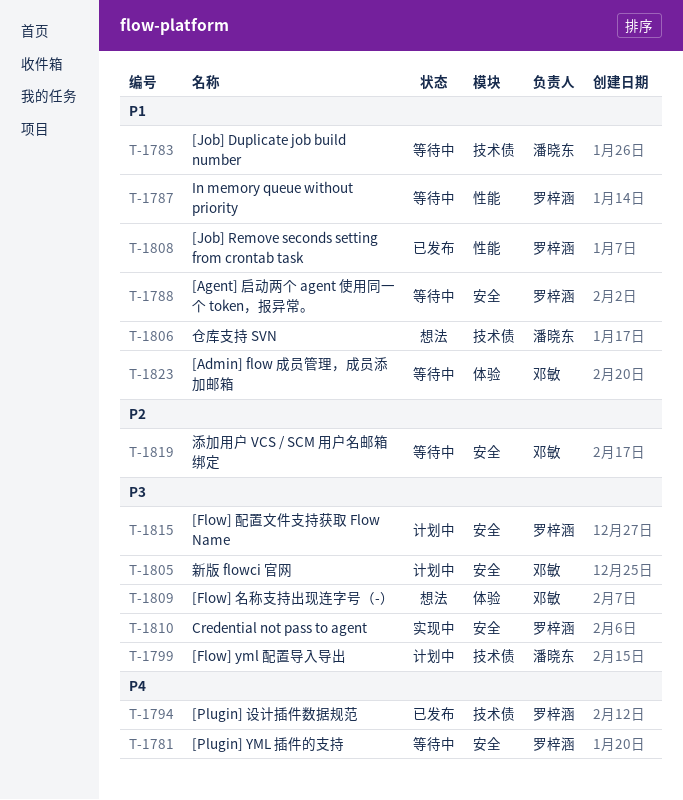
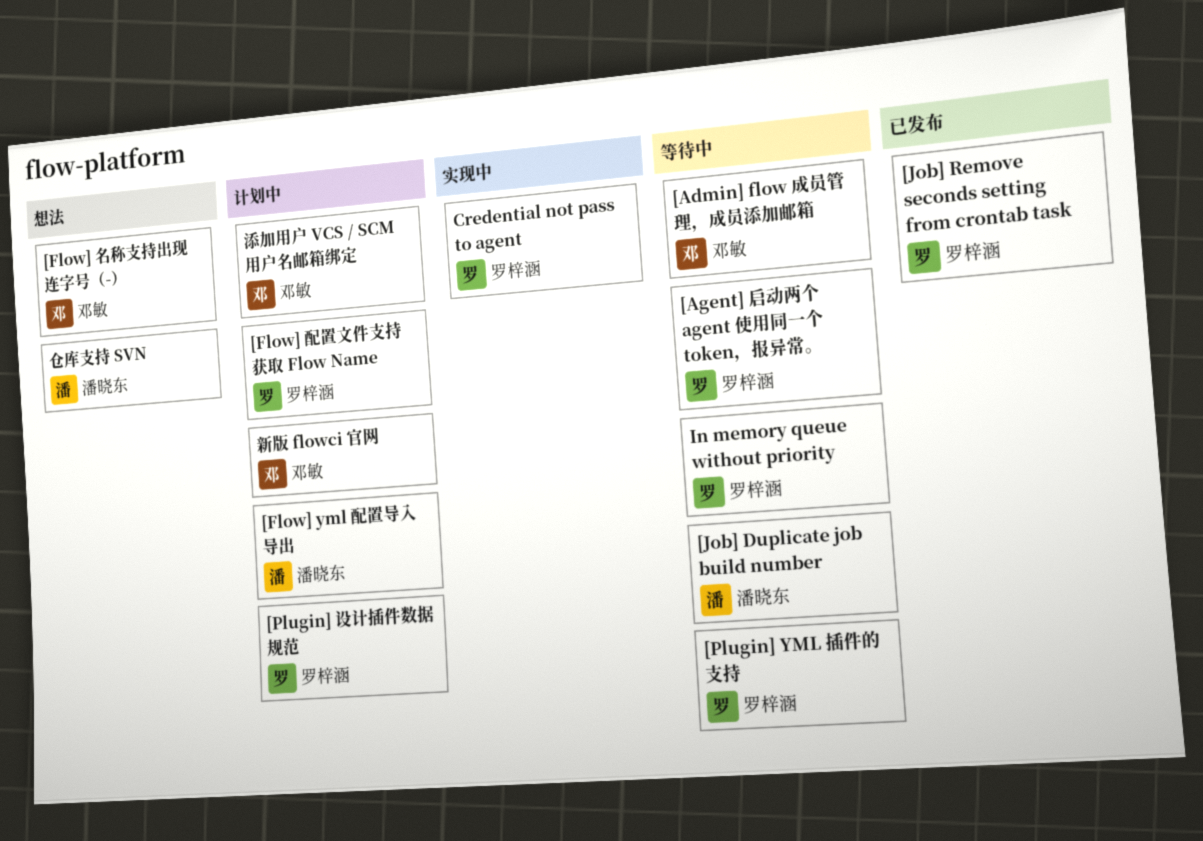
[Plugin] 设计插件数据规范, status: 已发布 -> 计划中
添加用户 VCS / SCM 用户名邮箱绑定, status: 等待中 -> 计划中

